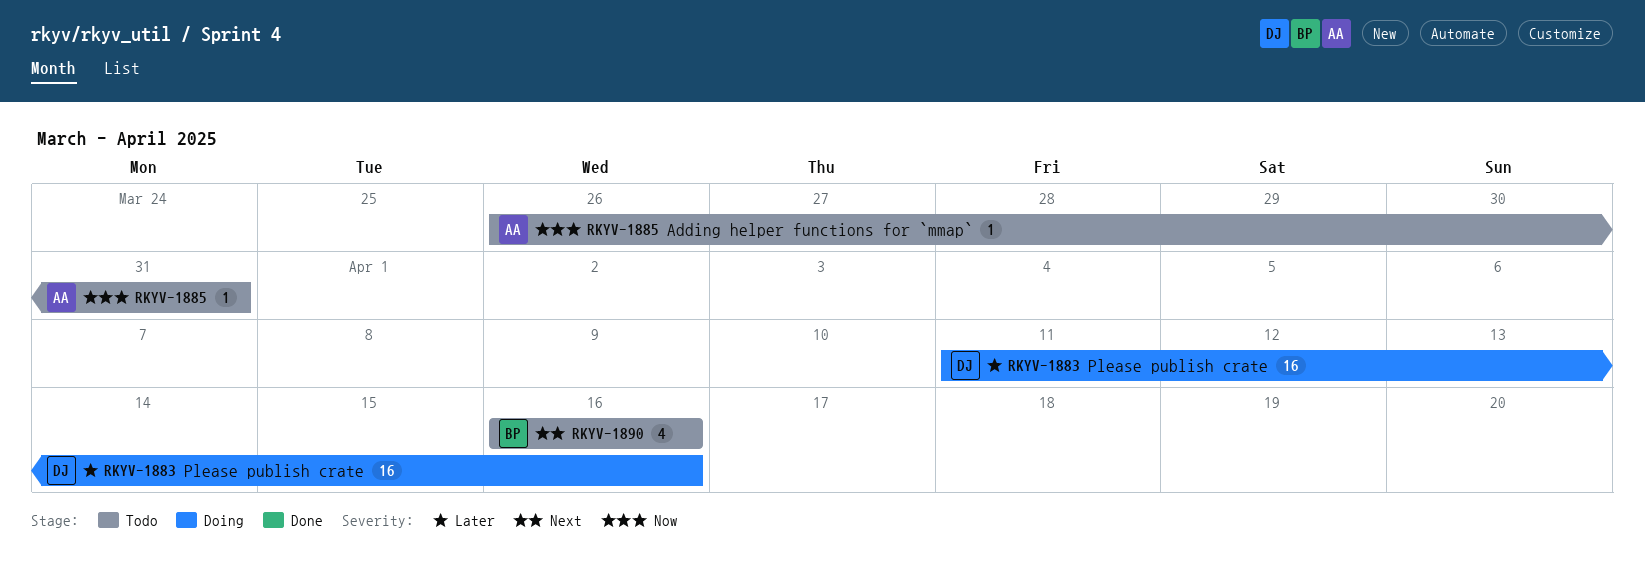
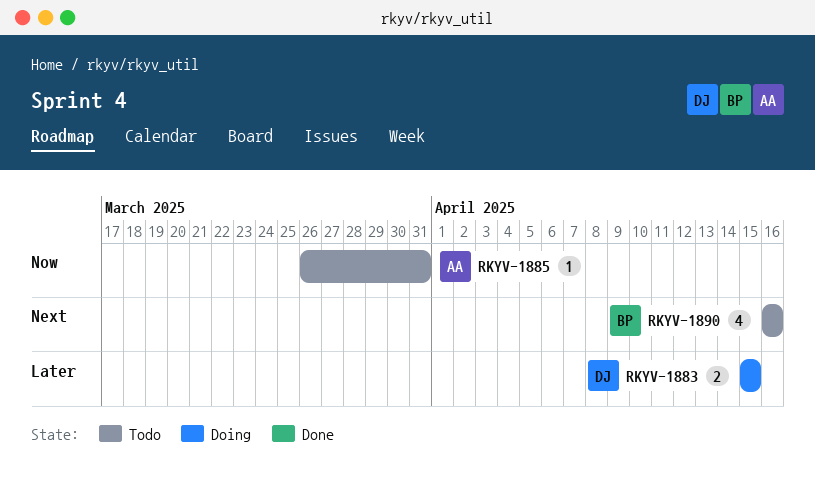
RKYV-1883, estimate: 16 -> 2
RKYV-1883, start: Apr 11 -> Apr 15
RKYV-1883, due: Apr 16 -> Apr 15

